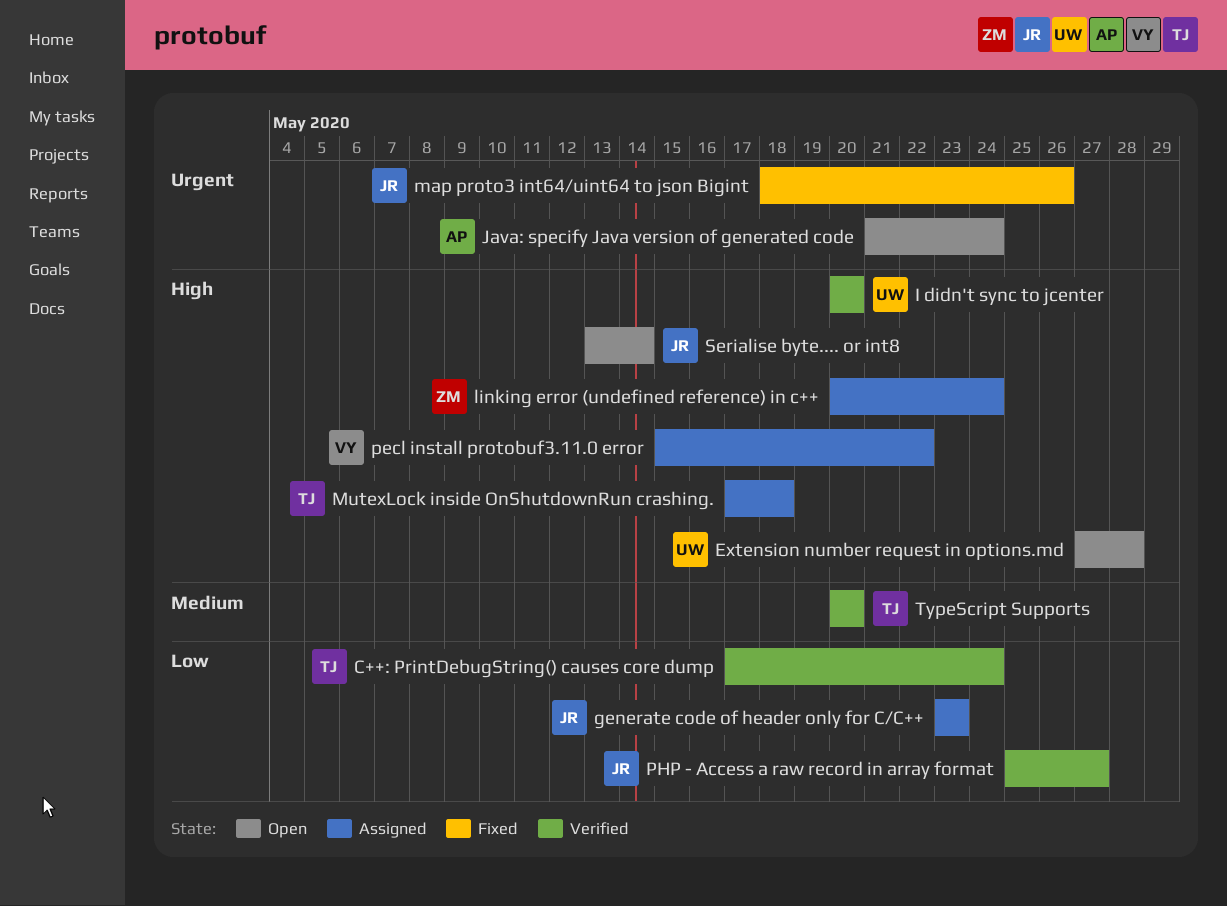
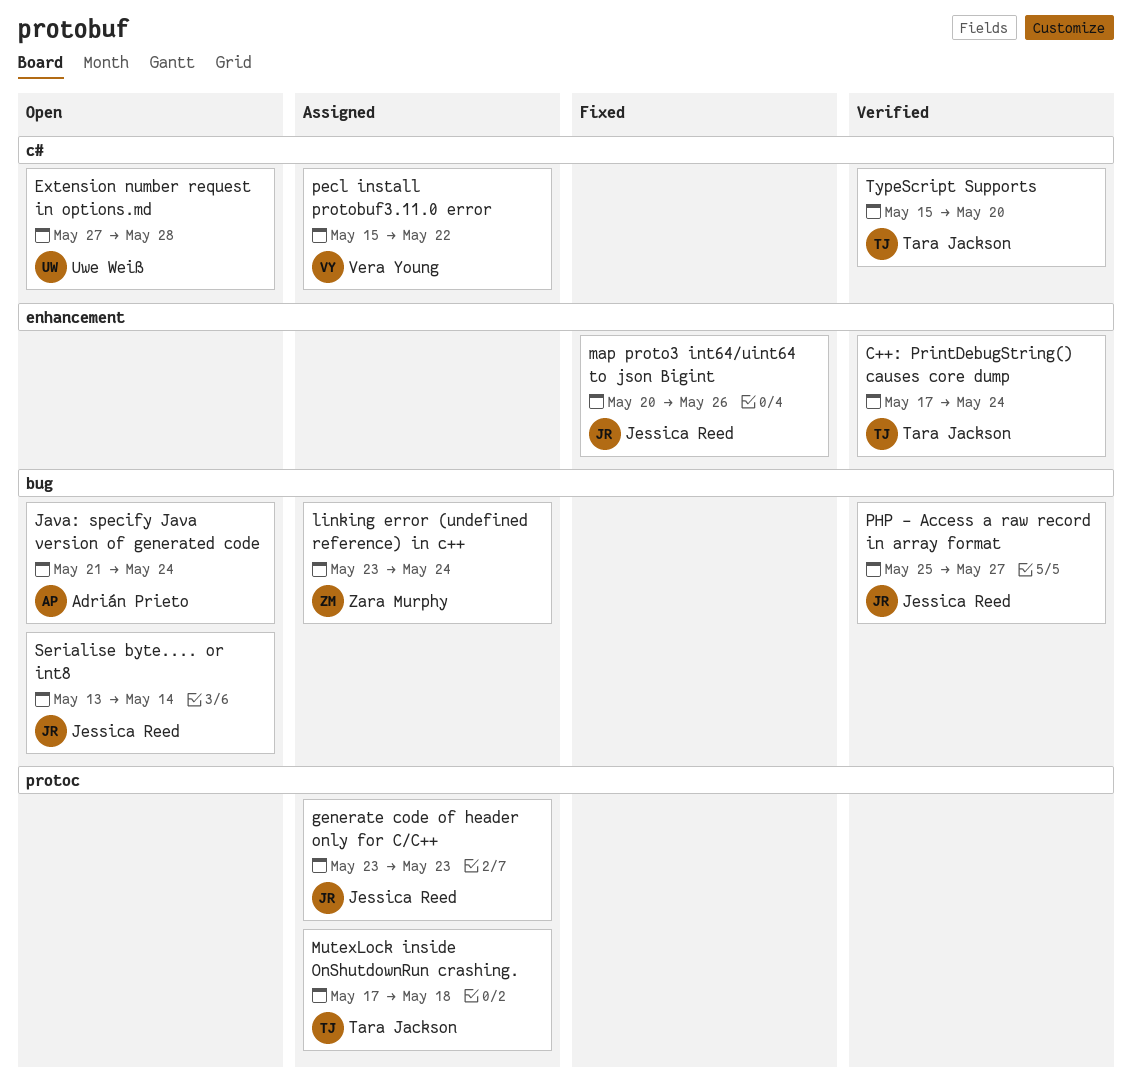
I didn't sync to jcenter: present -> none
linking error (undefined reference) in c++, start: May 20 -> May 23
map proto3 int64/uint64 to json Bigint, start: May 18 -> May 20
TypeScript Supports, start: May 20 -> May 15

